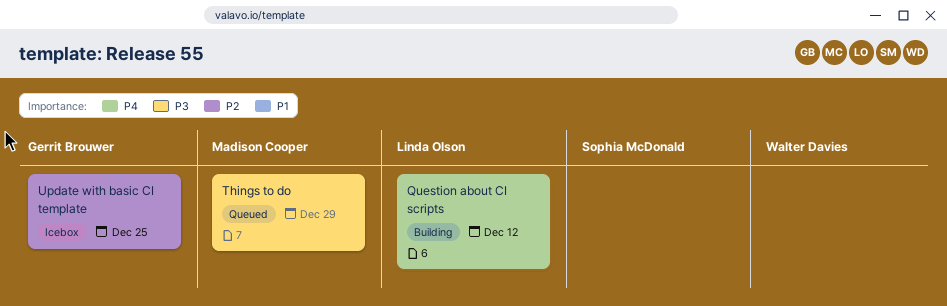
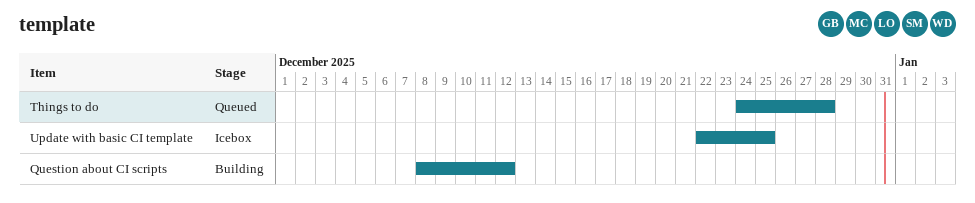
Things to do, due: Dec 29 -> Dec 28

